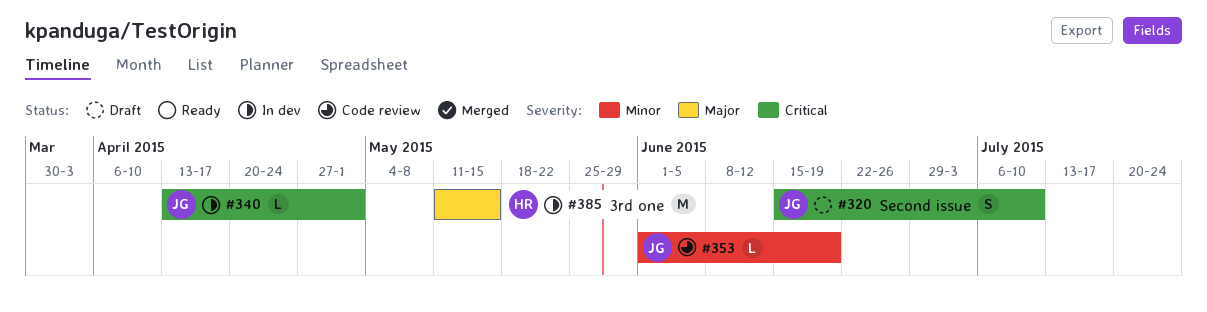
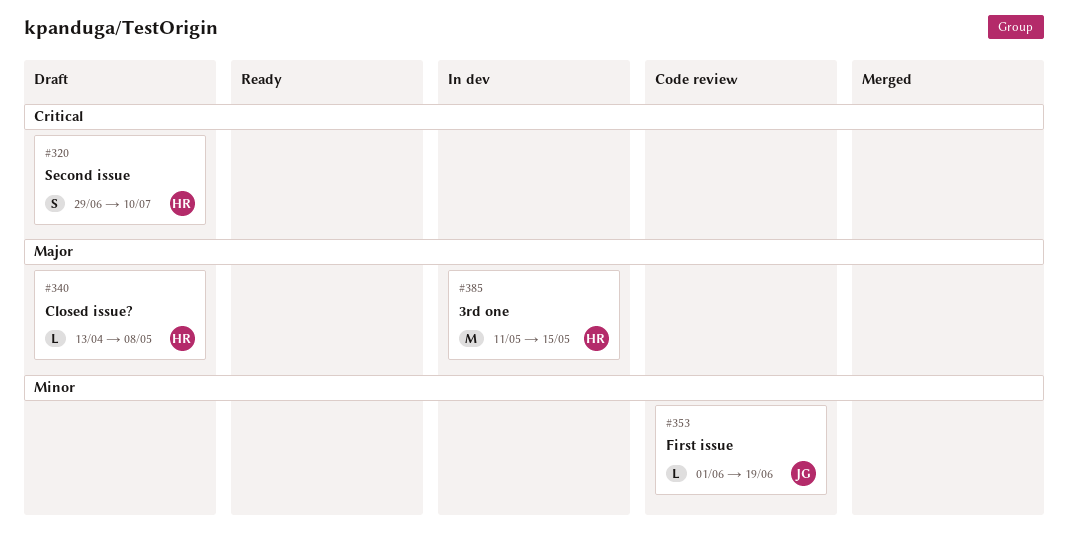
#320, owner: JG -> HR
#320, start: Jun 15 -> Jun 29
#340, status: In dev -> Draft
#340, owner: JG -> HR
#340, priority: Critical -> Major
#340, due: May 1 -> May 8

